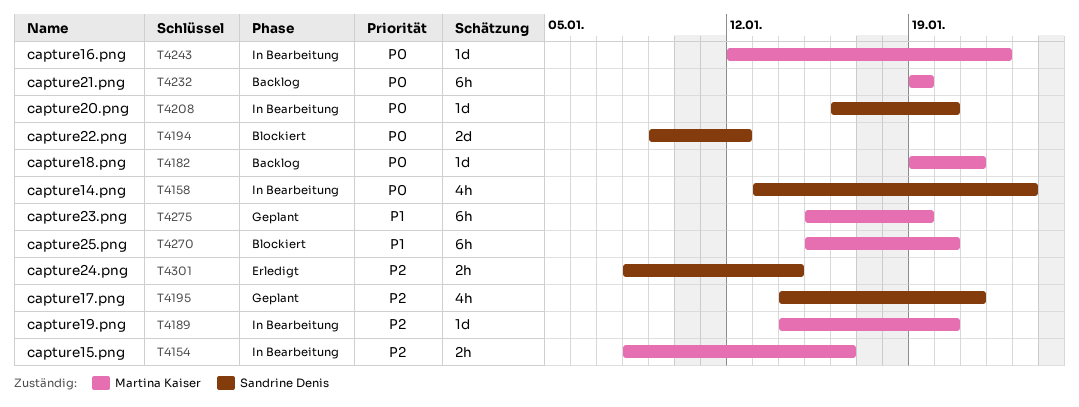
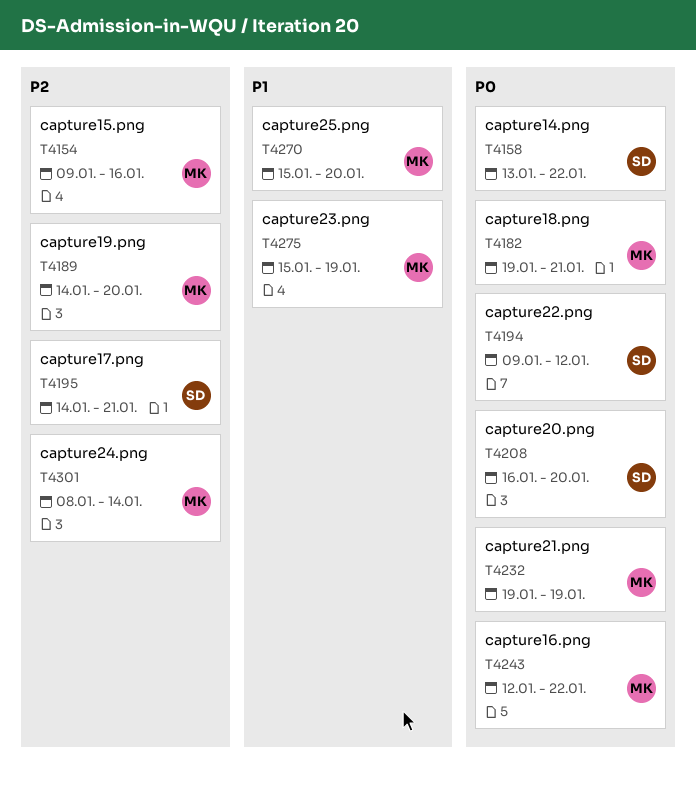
T4154, start: Jan 8 -> Jan 9
T4158, due: Jan 23 -> Jan 22
T4301, owner: Sandrine Denis -> Martina Kaiser

